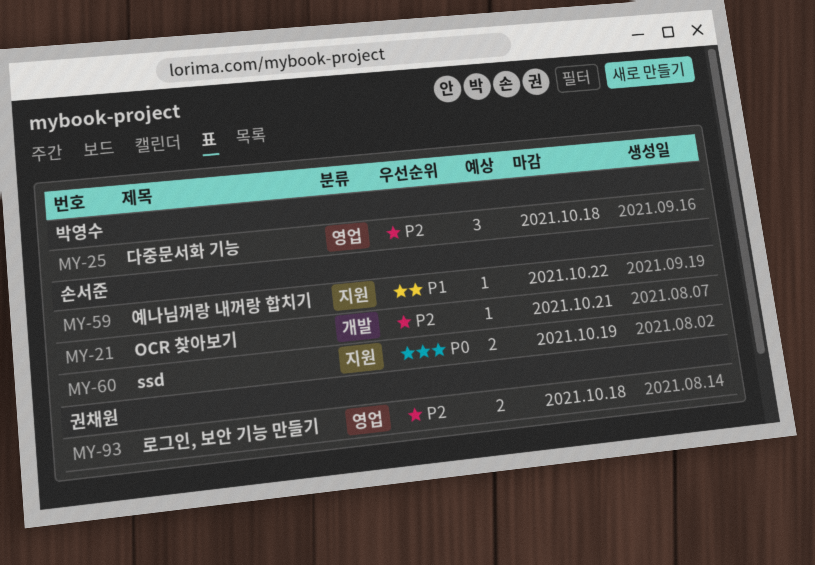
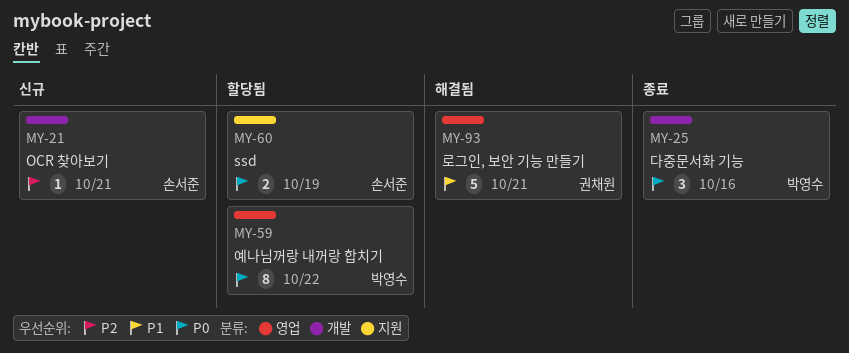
MY-25, priority: P2 -> P0
MY-25, label: 영업 -> 개발
MY-25, due: Oct 18 -> Oct 16
MY-59, owner: 손서준 -> 박영수
MY-59, priority: P1 -> P0
MY-59, label: 지원 -> 영업
MY-59, estimate: 1 -> 8
MY-93, priority: P2 -> P1
MY-93, estimate: 2 -> 5
MY-93, due: Oct 18 -> Oct 21

